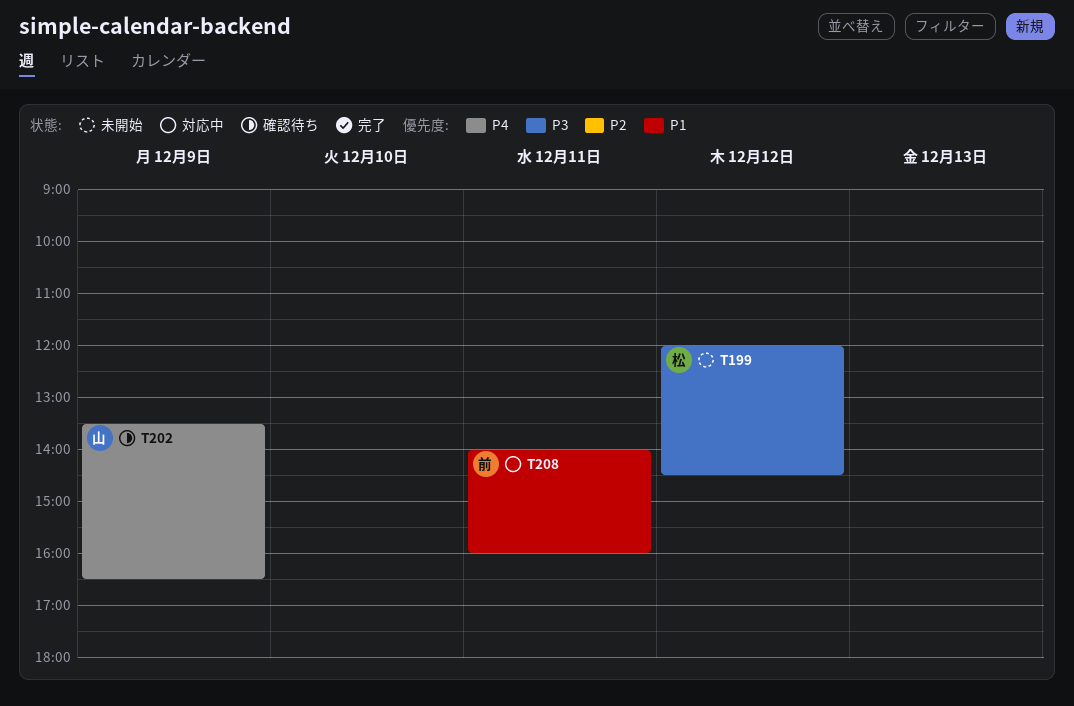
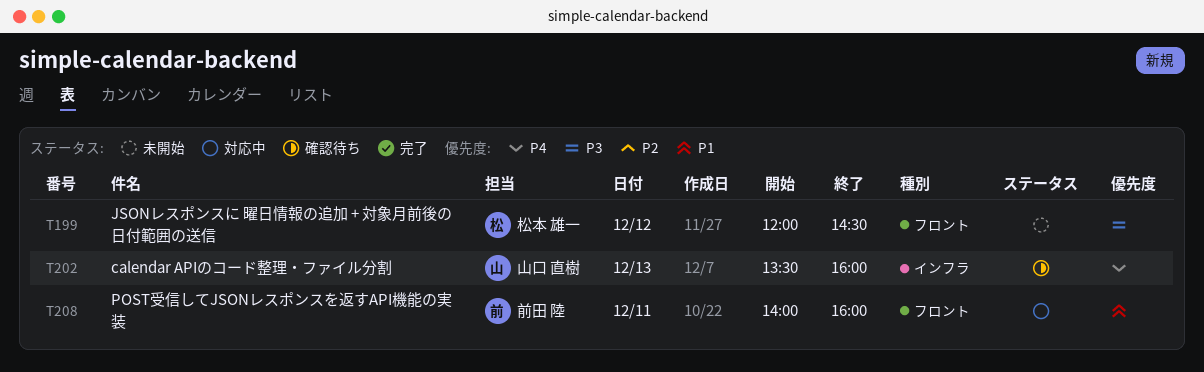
T202, day: Dec 9 -> Dec 13
T202, ends: 16:30 -> 16:00

